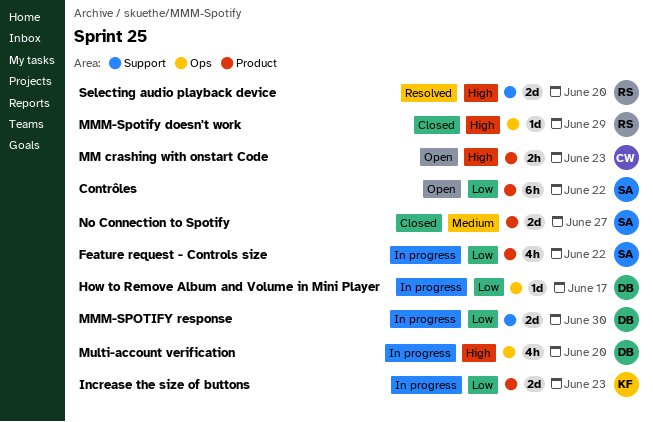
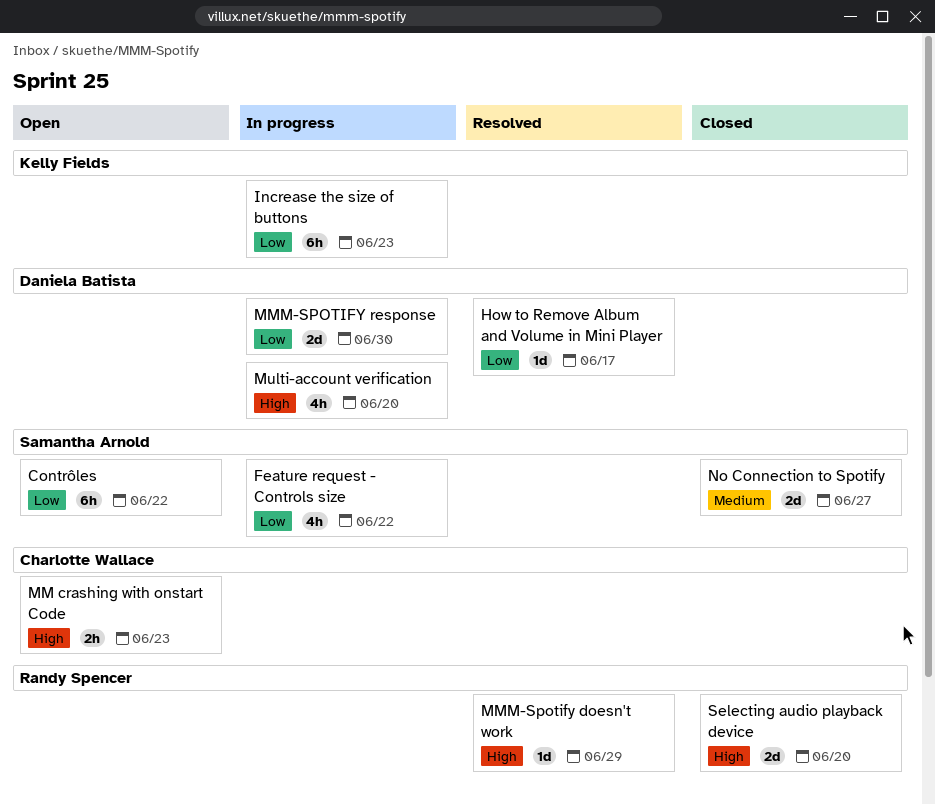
How to Remove Album and Volume in Mini Player, status: In progress -> Resolved
Increase the size of buttons, estimate: 2d -> 6h
MMM-Spotify doesn't work, status: Closed -> Resolved
Selecting audio playback device, status: Resolved -> Closed

